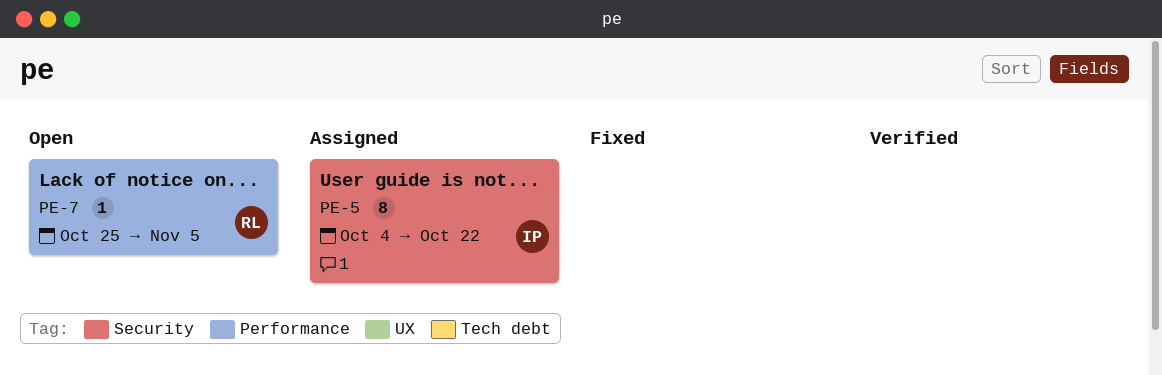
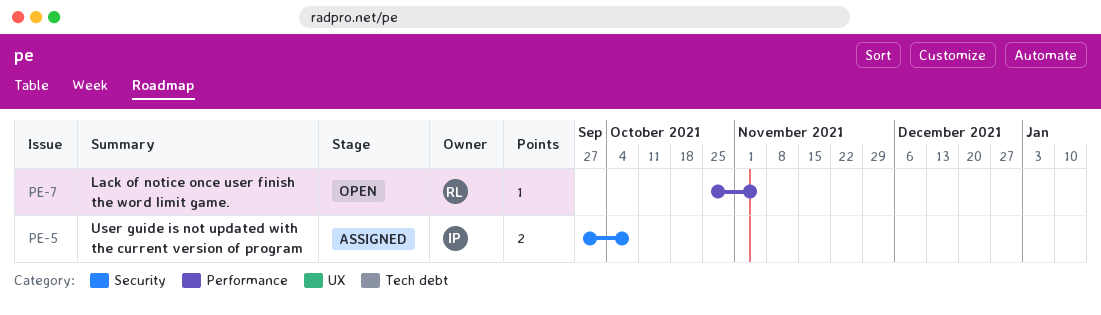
PE-5, estimate: 8 -> 2
PE-5, start: Oct 4 -> Sep 27
PE-5, due: Oct 22 -> Oct 8

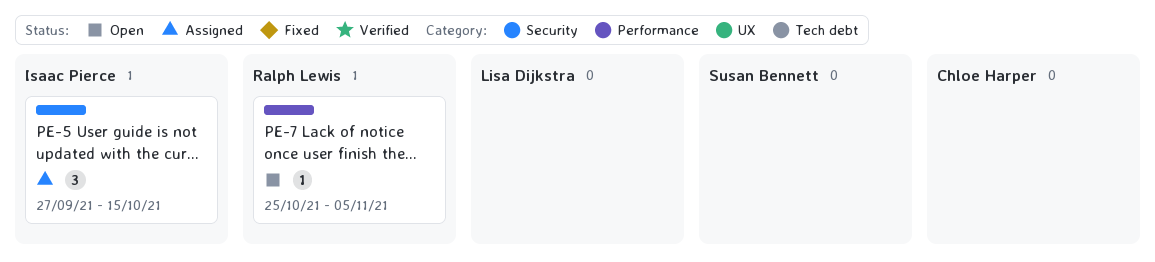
PE-5, estimate: 2 -> 3
PE-5, due: Oct 8 -> Oct 15

